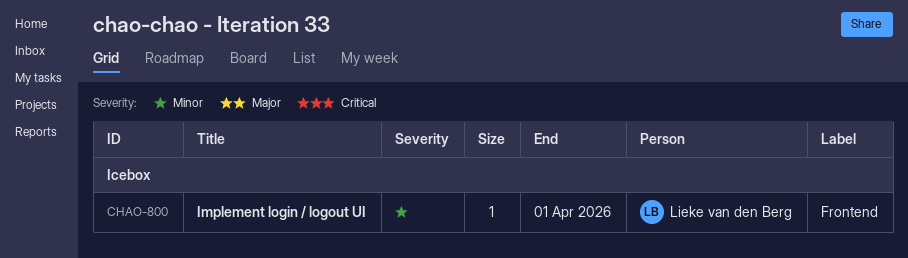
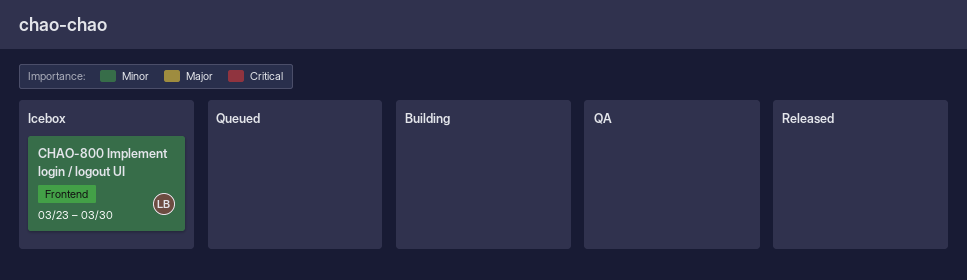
CHAO-800, due: Apr 1 -> Mar 30

